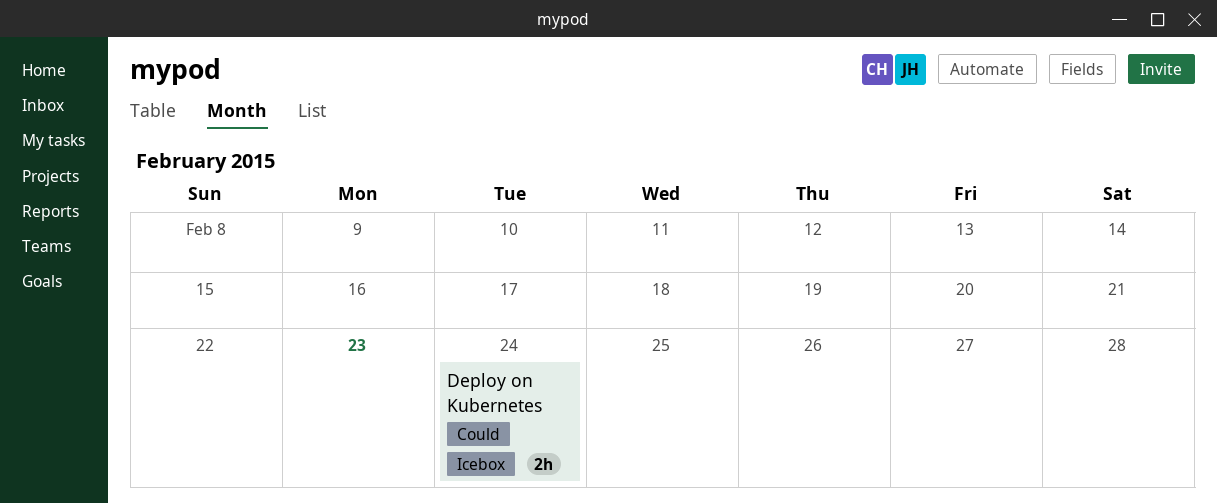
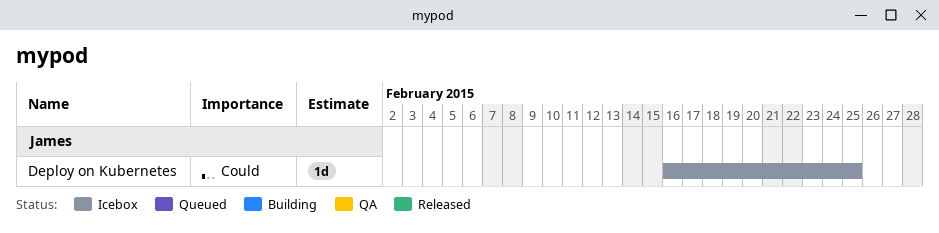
Deploy on Kubernetes, estimate: 2h -> 1d
Deploy on Kubernetes, due: Feb 24 -> Feb 25

